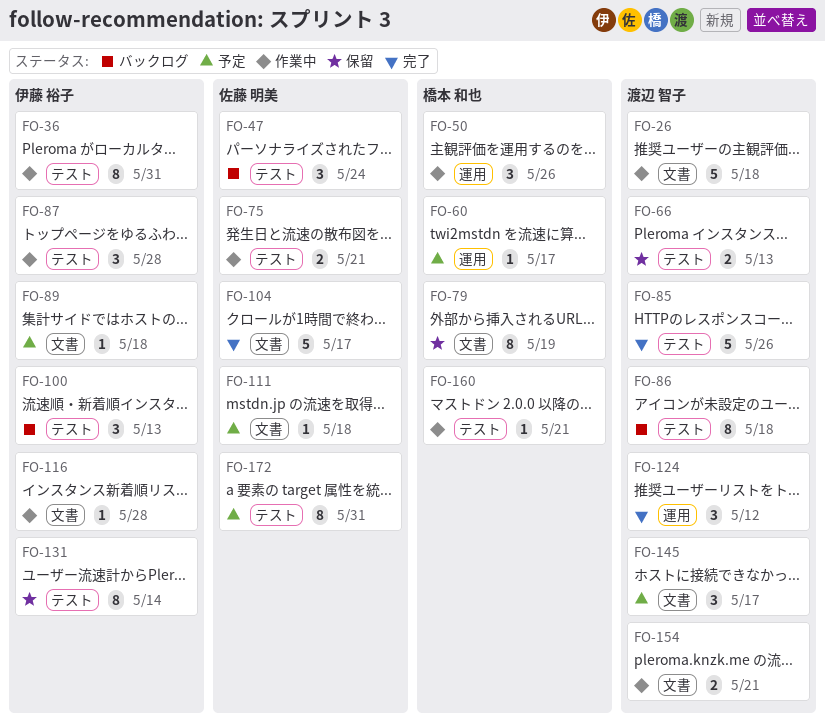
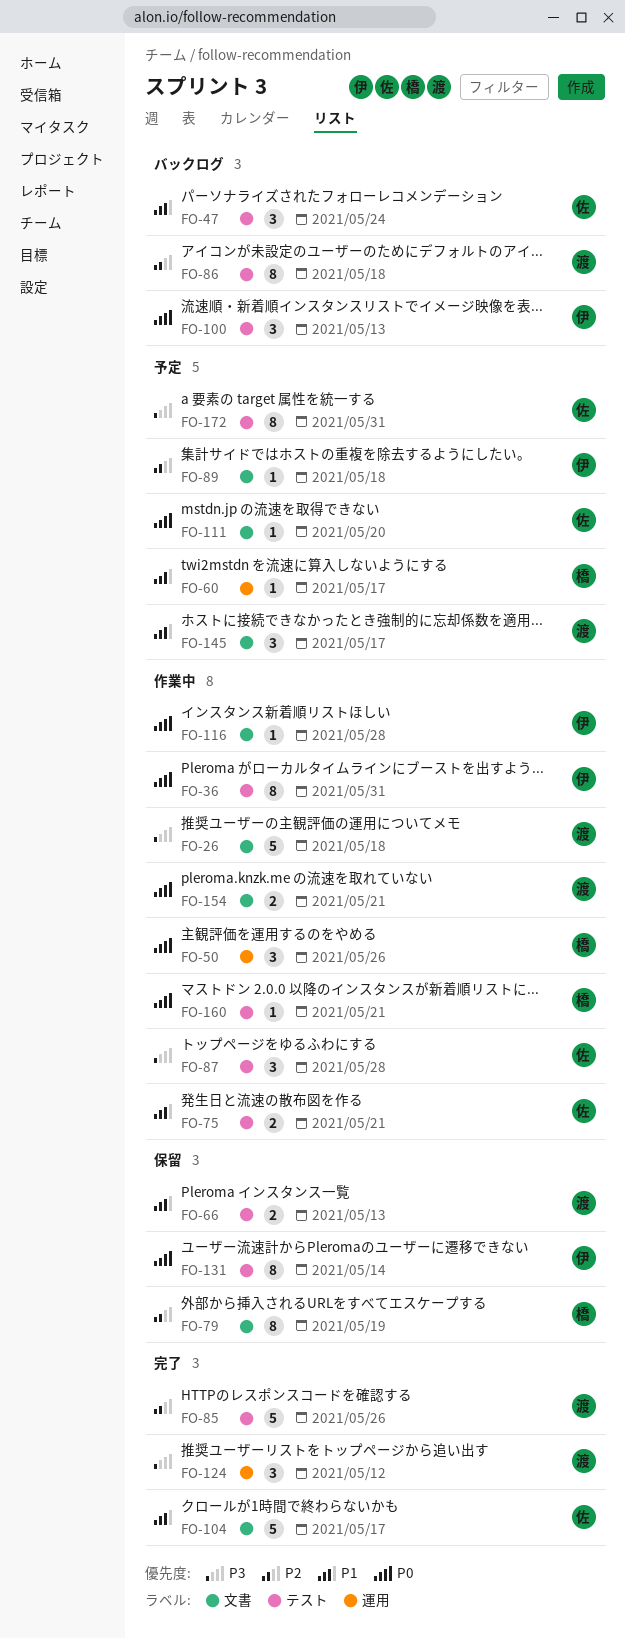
FO-87, owner: 伊藤 裕子 -> 佐藤 明美
FO-111, due: May 18 -> May 20

